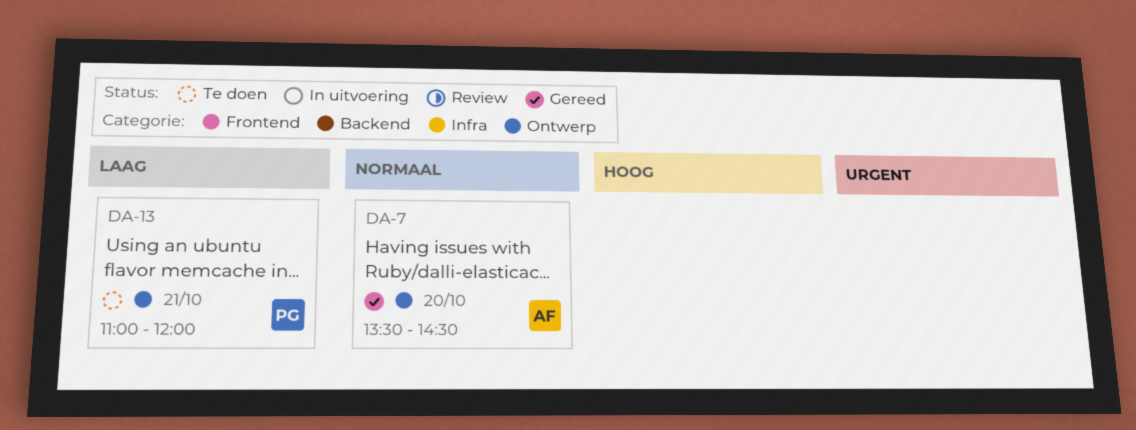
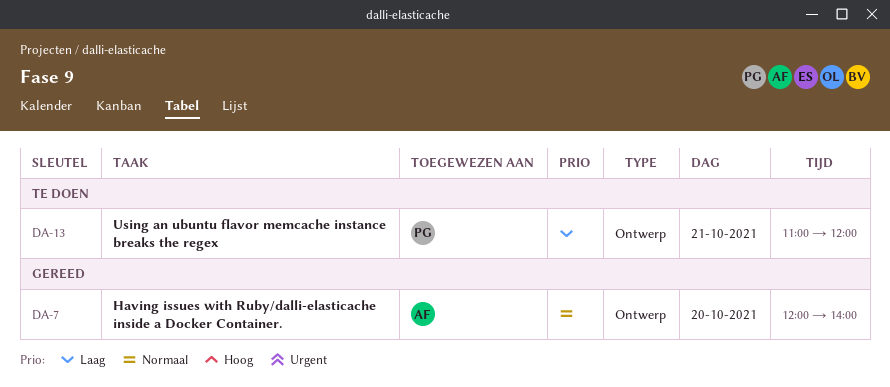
DA-7, begins: 13:30 -> 12:00
DA-7, ends: 14:30 -> 14:00

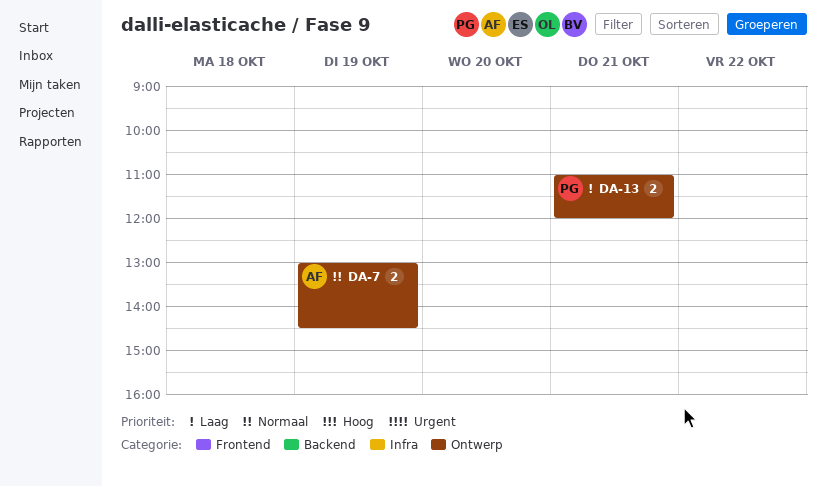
DA-7, day: Oct 20 -> Oct 19
DA-7, begins: 12:00 -> 13:00
DA-7, ends: 14:00 -> 14:30

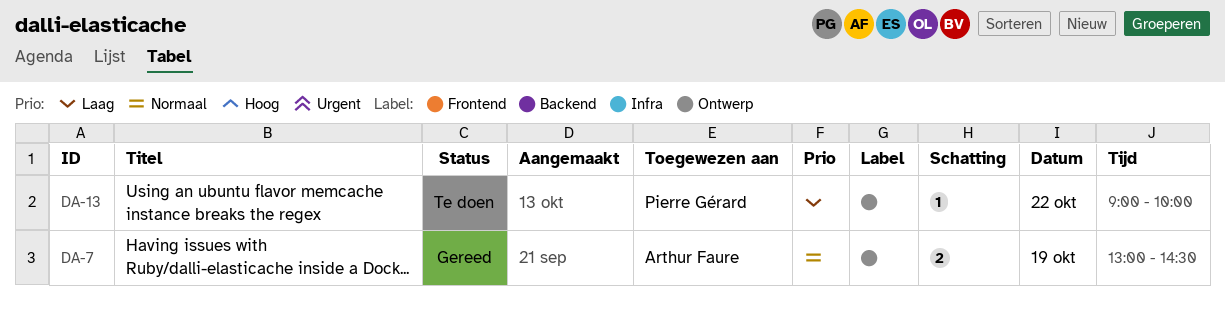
DA-13, estimate: 2 -> 1
DA-13, day: Oct 21 -> Oct 22
DA-13, begins: 11:00 -> 09:00
DA-13, ends: 12:00 -> 10:00

